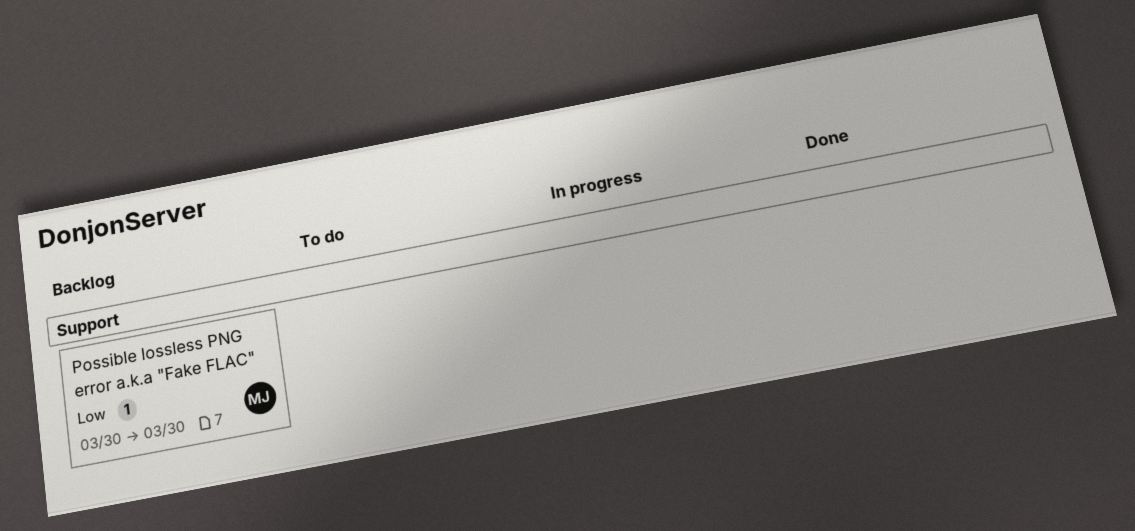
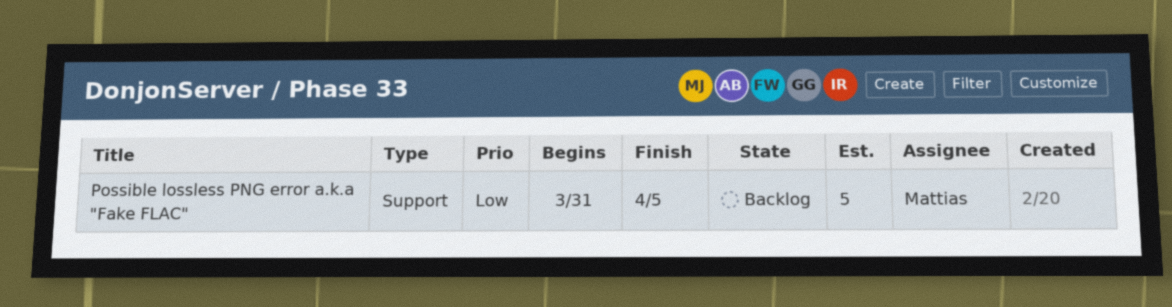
Possible lossless PNG error a.k.a "Fake FLAC", estimate: 1 -> 5
Possible lossless PNG error a.k.a "Fake FLAC", start: Mar 30 -> Mar 31
Possible lossless PNG error a.k.a "Fake FLAC", due: Mar 30 -> Apr 5

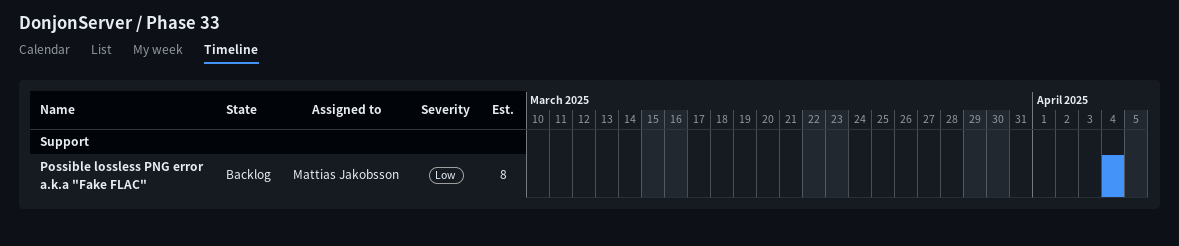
Possible lossless PNG error a.k.a "Fake FLAC", estimate: 5 -> 8
Possible lossless PNG error a.k.a "Fake FLAC", start: Mar 31 -> Apr 4
Possible lossless PNG error a.k.a "Fake FLAC", due: Apr 5 -> Apr 4

